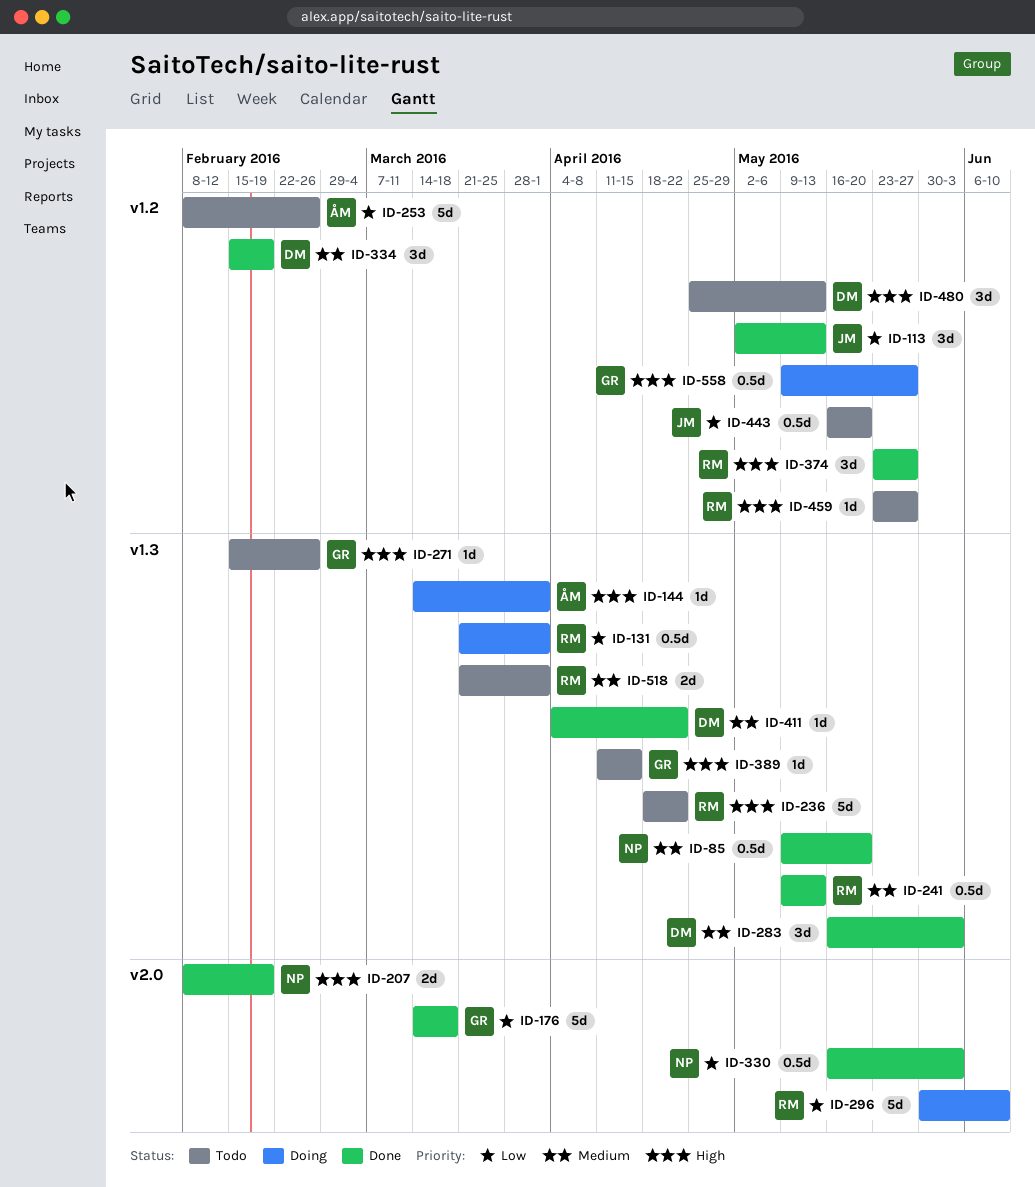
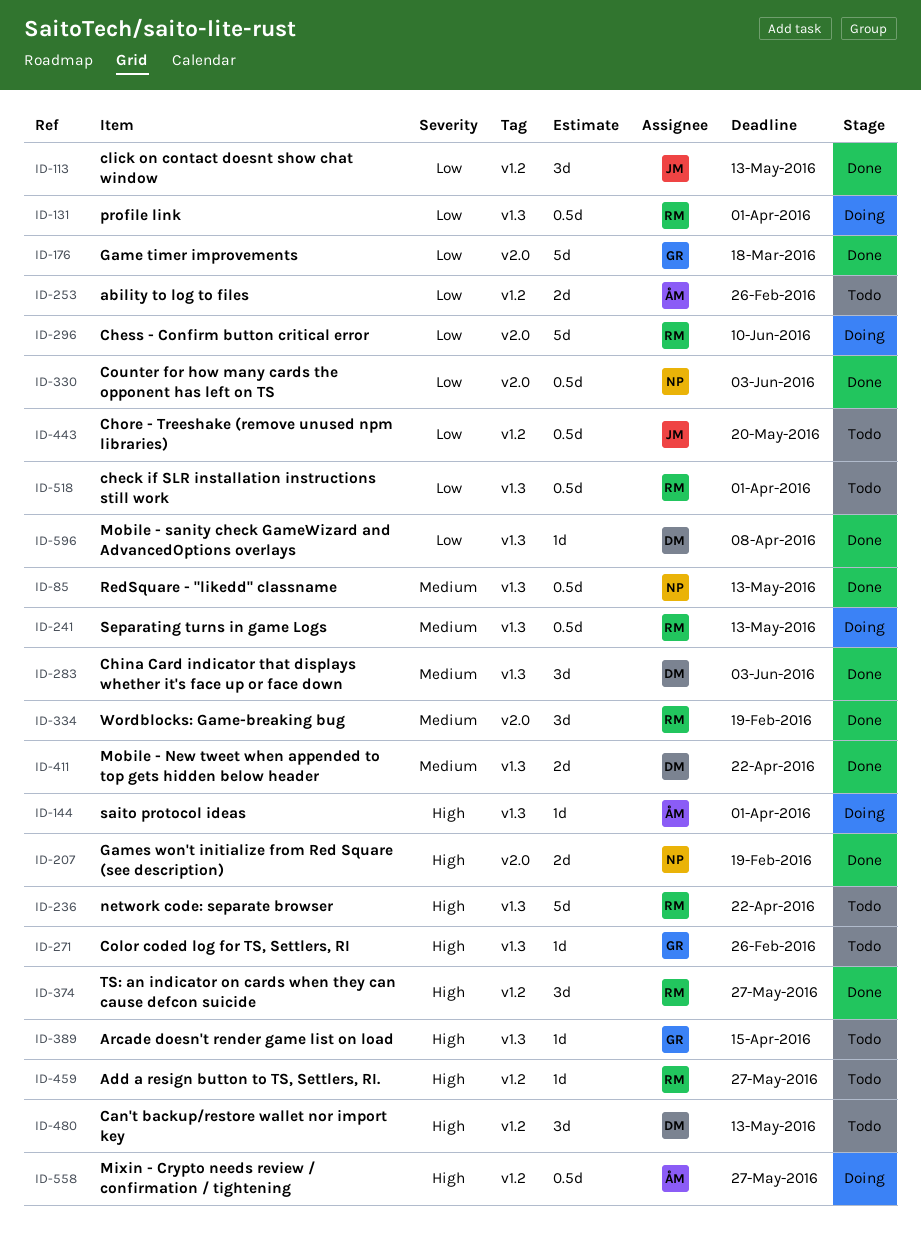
ID-85, due: May 20 -> May 13
ID-241, status: Done -> Doing
ID-253, estimate: 5d -> 2d
ID-334, owner: DM -> RM
ID-334, label: v1.2 -> v2.0
ID-411, estimate: 1d -> 2d
ID-518, priority: Medium -> Low
ID-518, estimate: 2d -> 0.5d
ID-558, owner: GR -> ÅM
ID-596: none -> present

